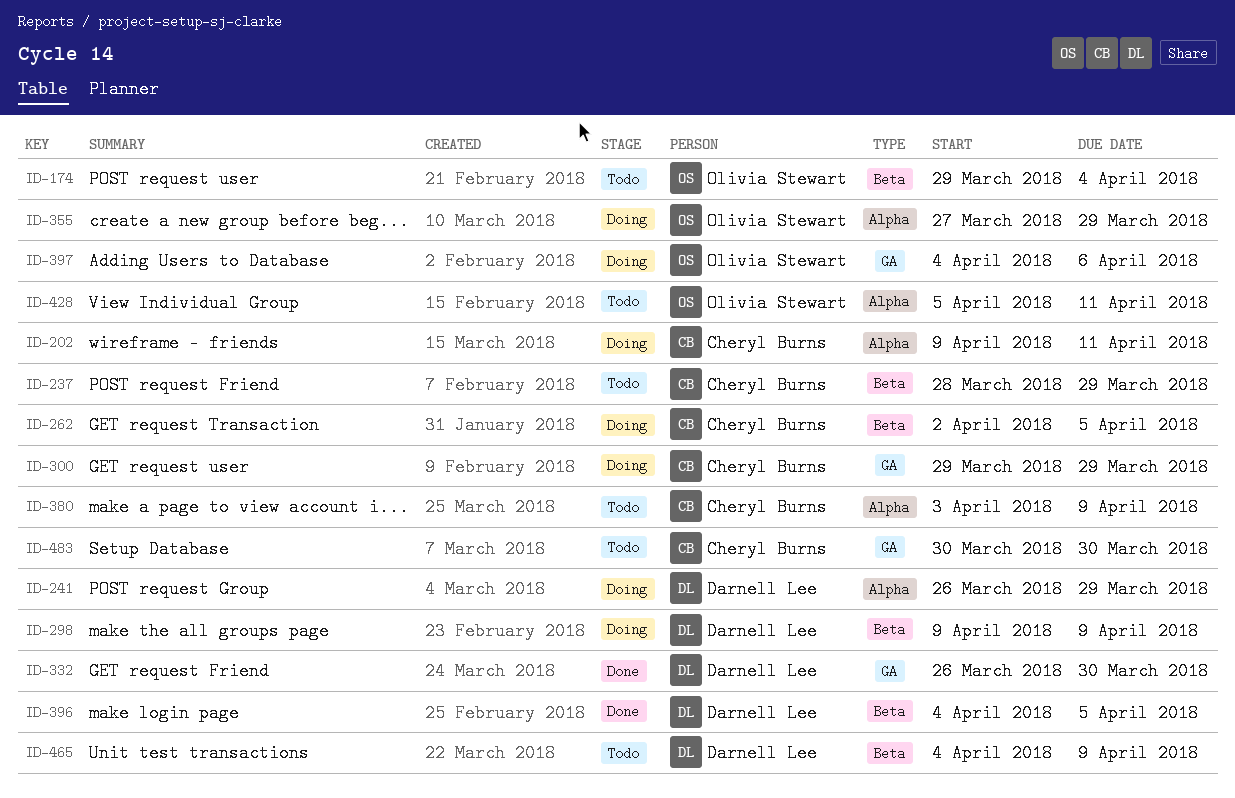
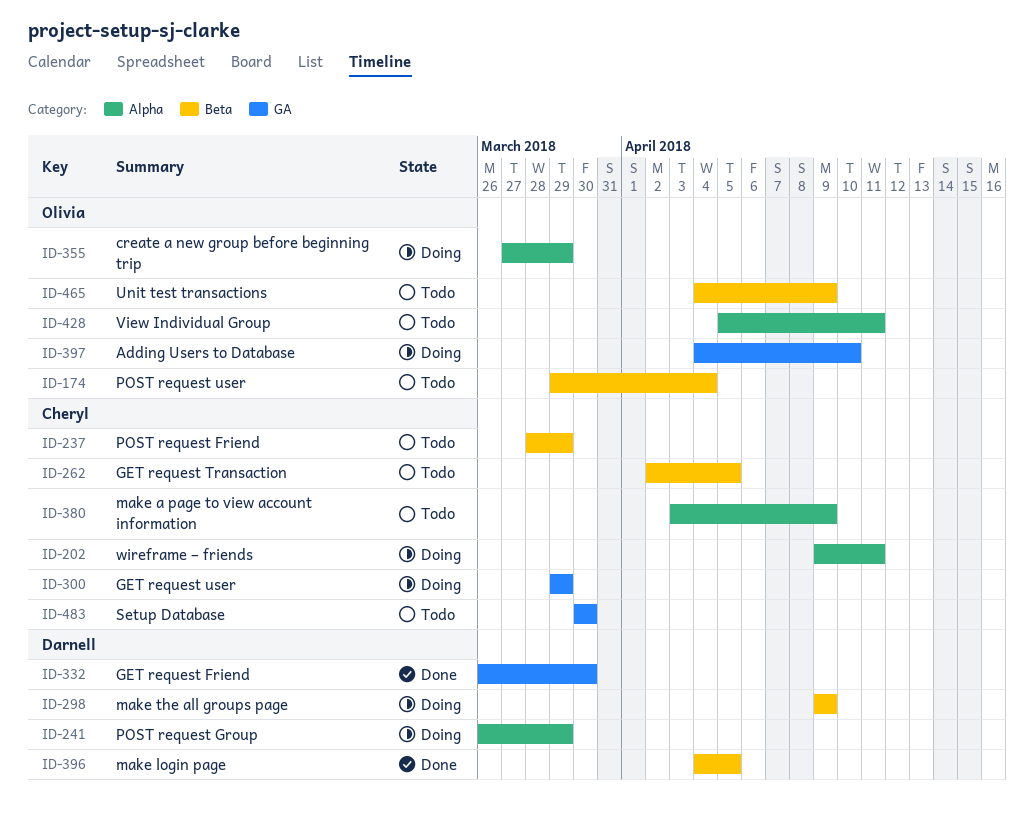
ID-262, status: Doing -> Todo
ID-397, due: Apr 6 -> Apr 10
ID-465, owner: Darnell Lee -> Olivia Stewart

